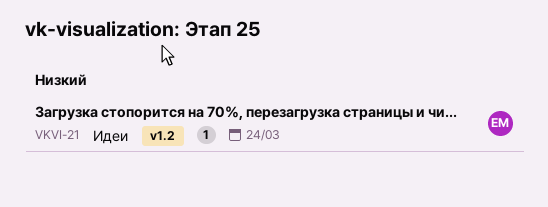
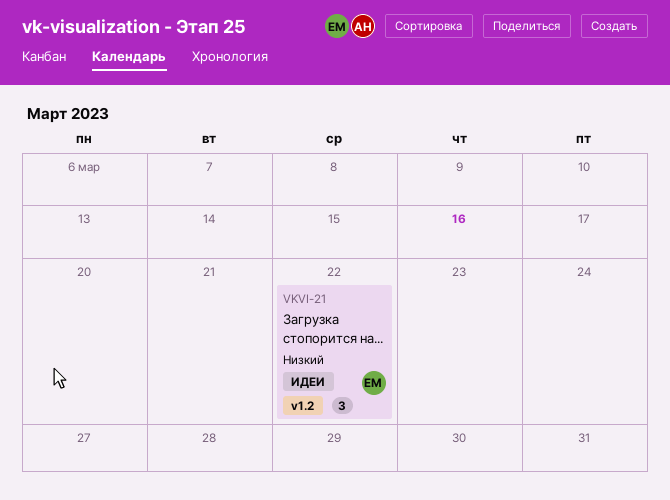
VKVI-21, estimate: 1 -> 3
VKVI-21, due: Mar 24 -> Mar 22

